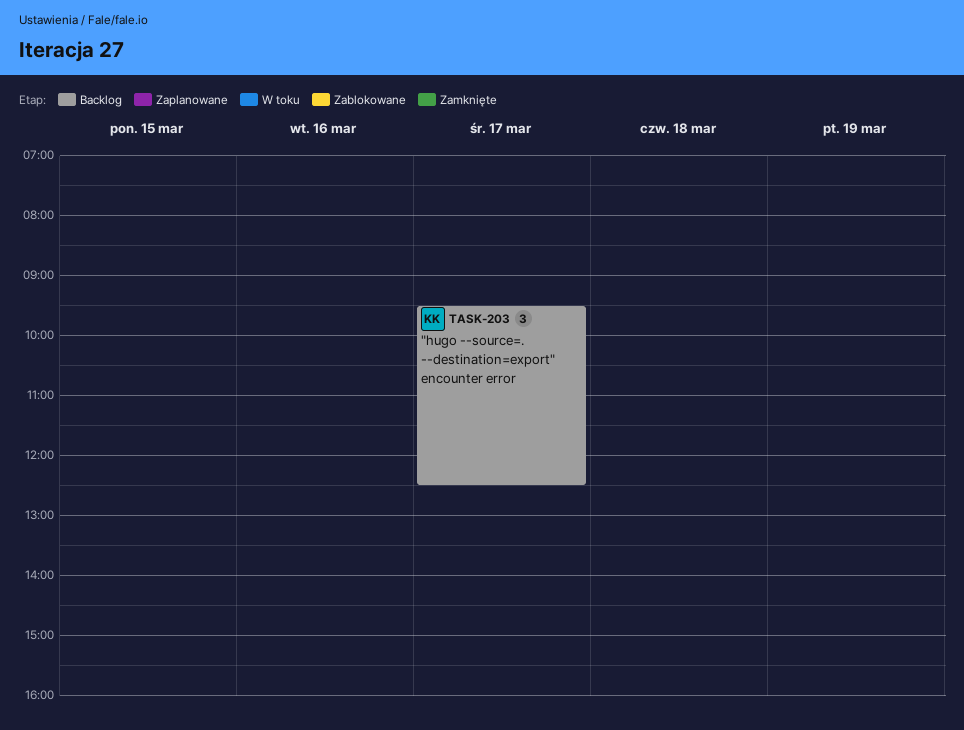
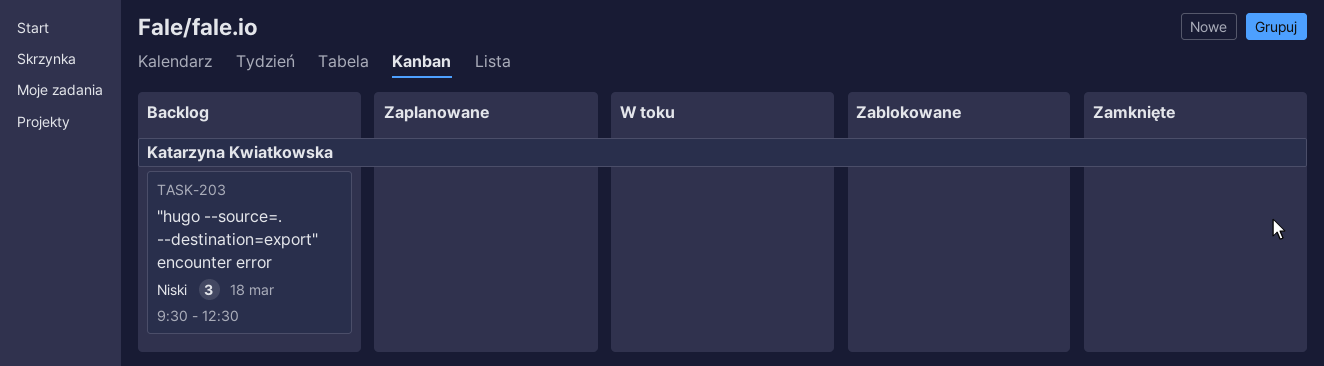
TASK-203, day: Mar 17 -> Mar 18

